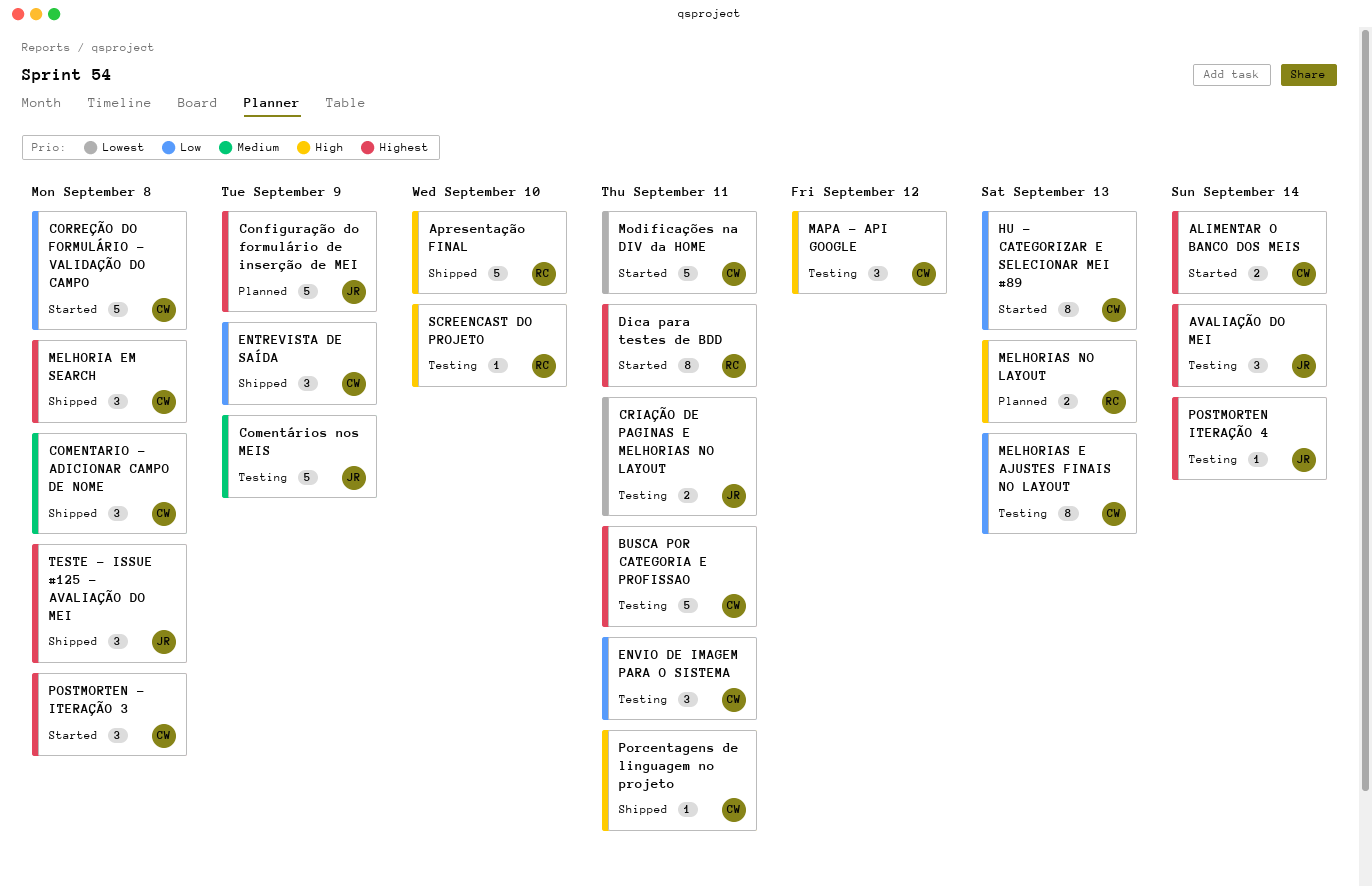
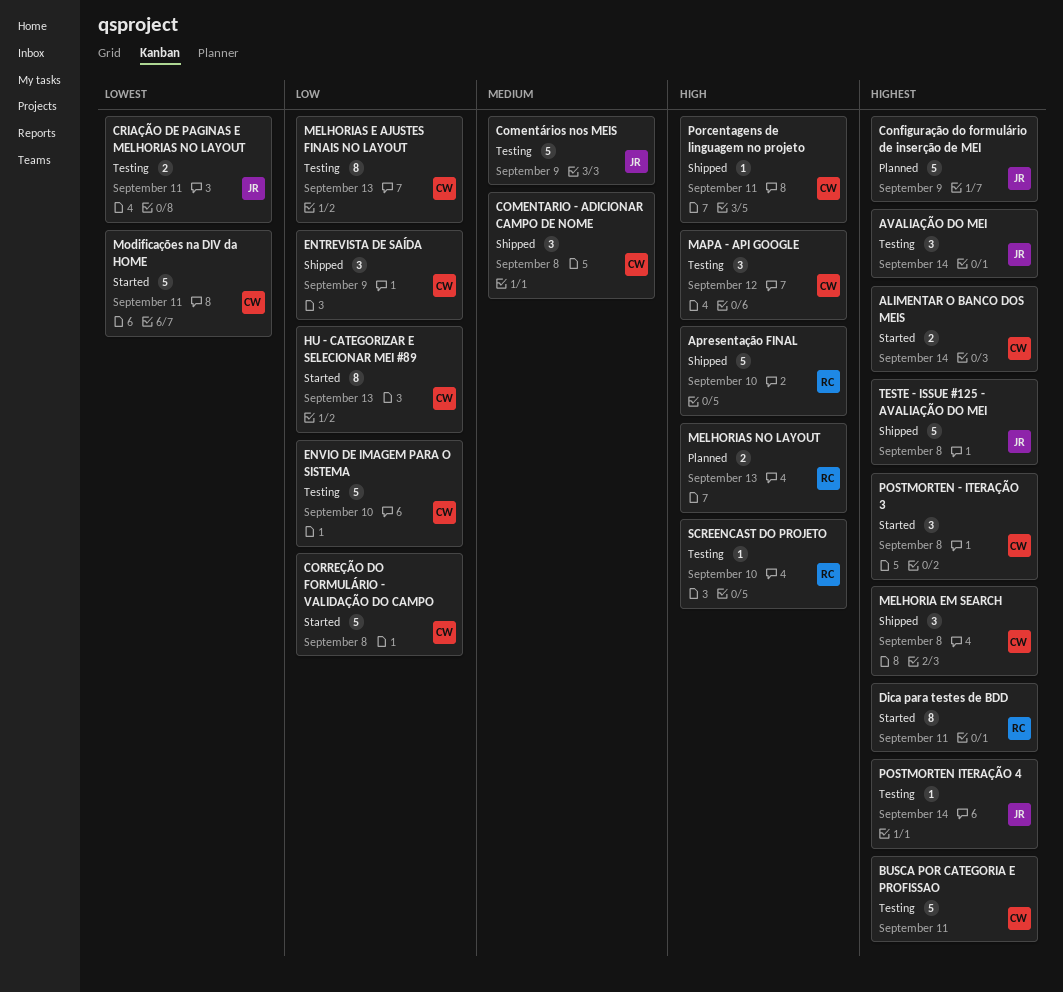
ENVIO DE IMAGEM PARA O SISTEMA, estimate: 3 -> 5
ENVIO DE IMAGEM PARA O SISTEMA, due: Sep 11 -> Sep 10
TESTE - ISSUE #125 - AVALIAÇÃO DO MEI, estimate: 3 -> 5

